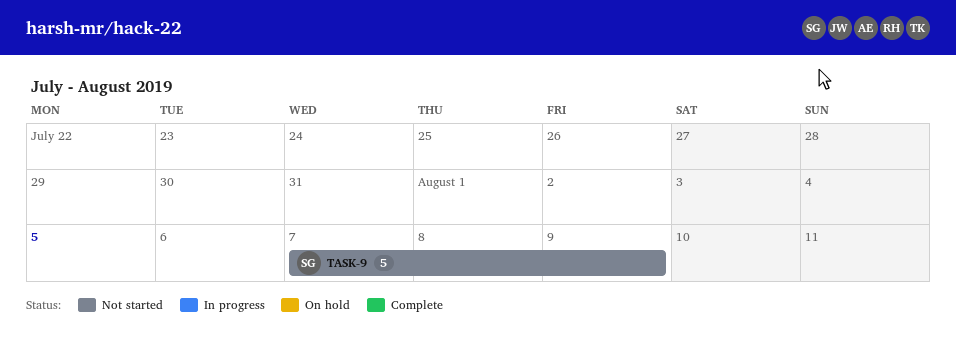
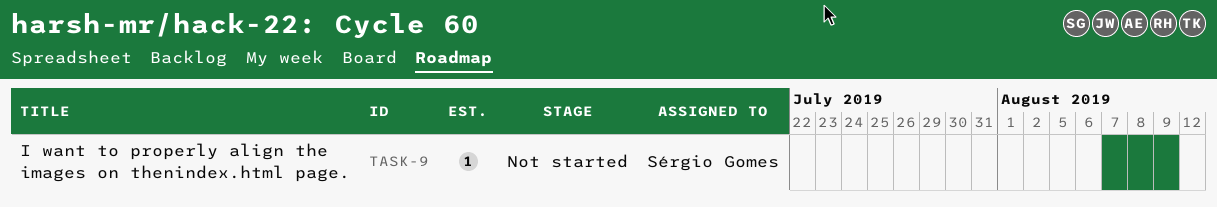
TASK-9, estimate: 5 -> 1

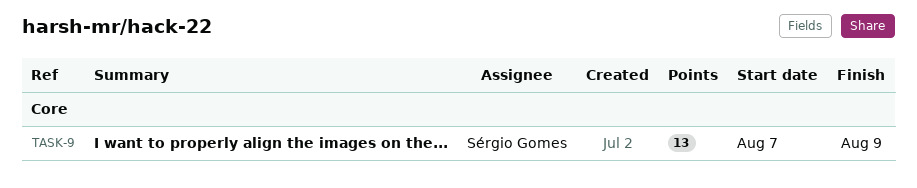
TASK-9, estimate: 1 -> 13

